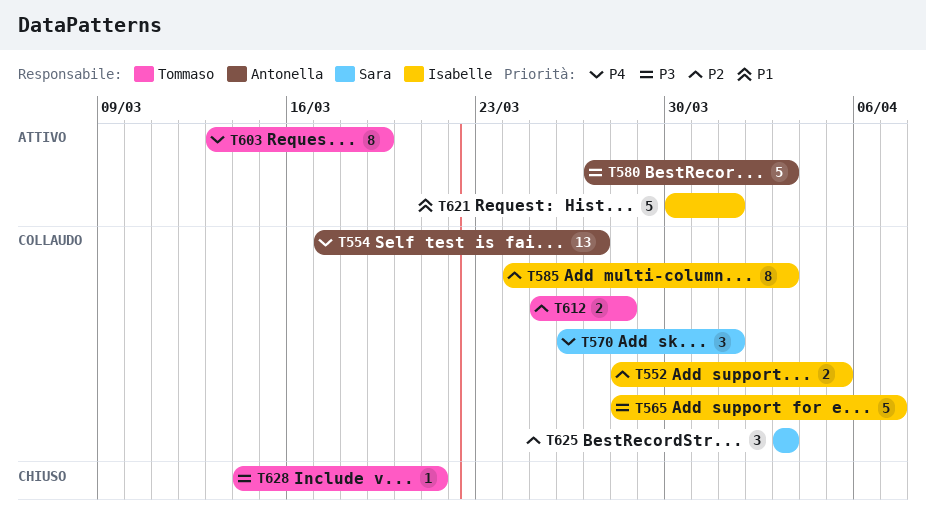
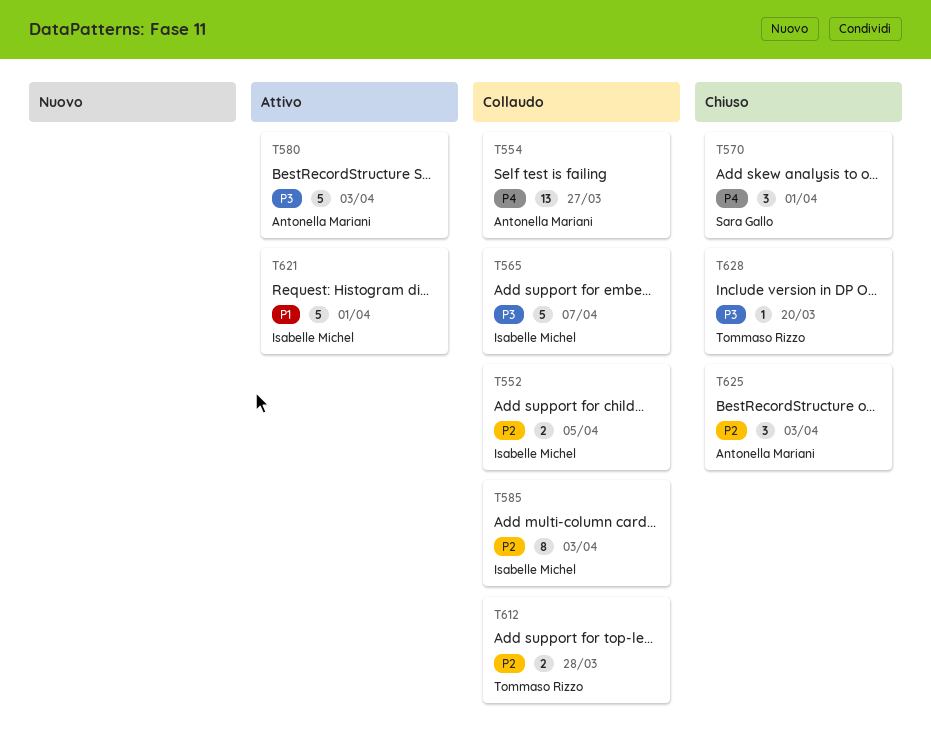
T570, status: Collaudo -> Chiuso
T603: present -> none
T625, status: Collaudo -> Chiuso
T625, owner: Sara Gallo -> Antonella Mariani
T628, due: Mar 21 -> Mar 20

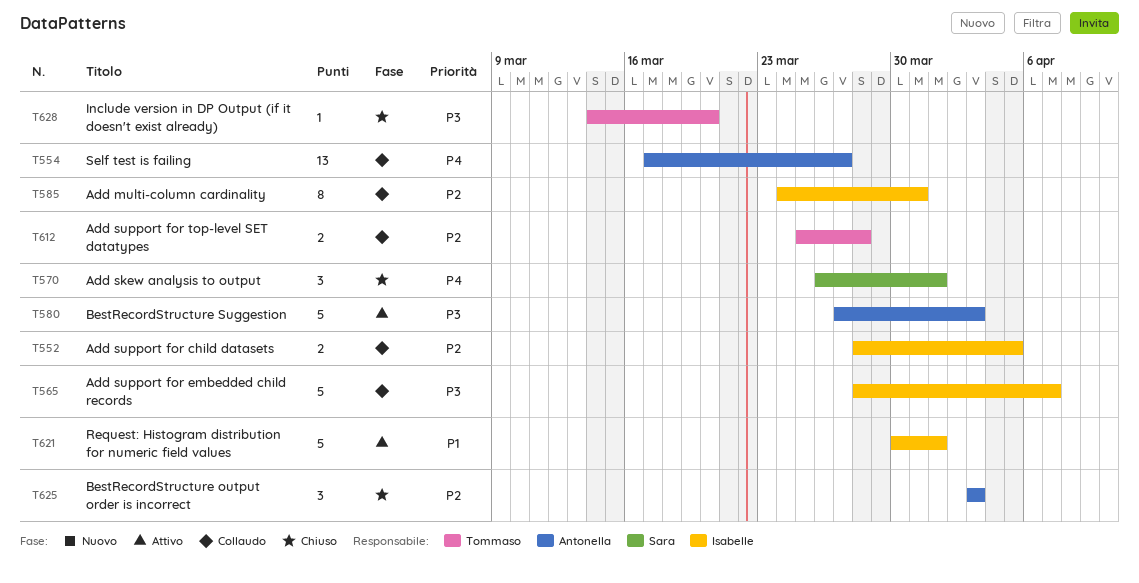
T585, due: Apr 3 -> Mar 31

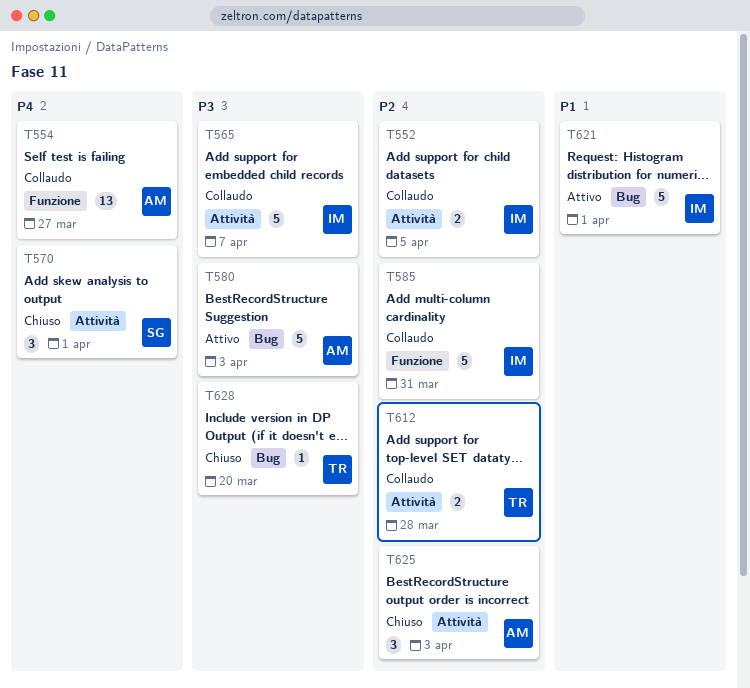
T585, estimate: 8 -> 5

